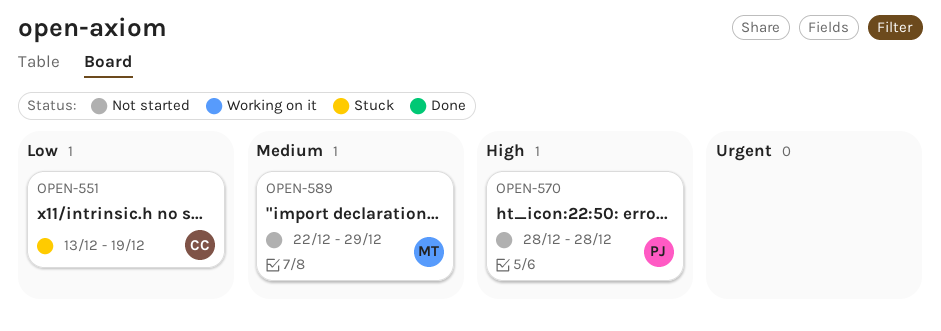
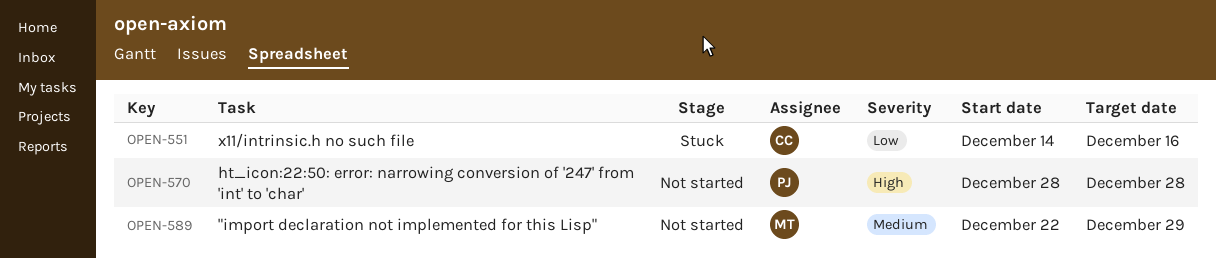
OPEN-551, start: Dec 13 -> Dec 14
OPEN-551, due: Dec 19 -> Dec 16

